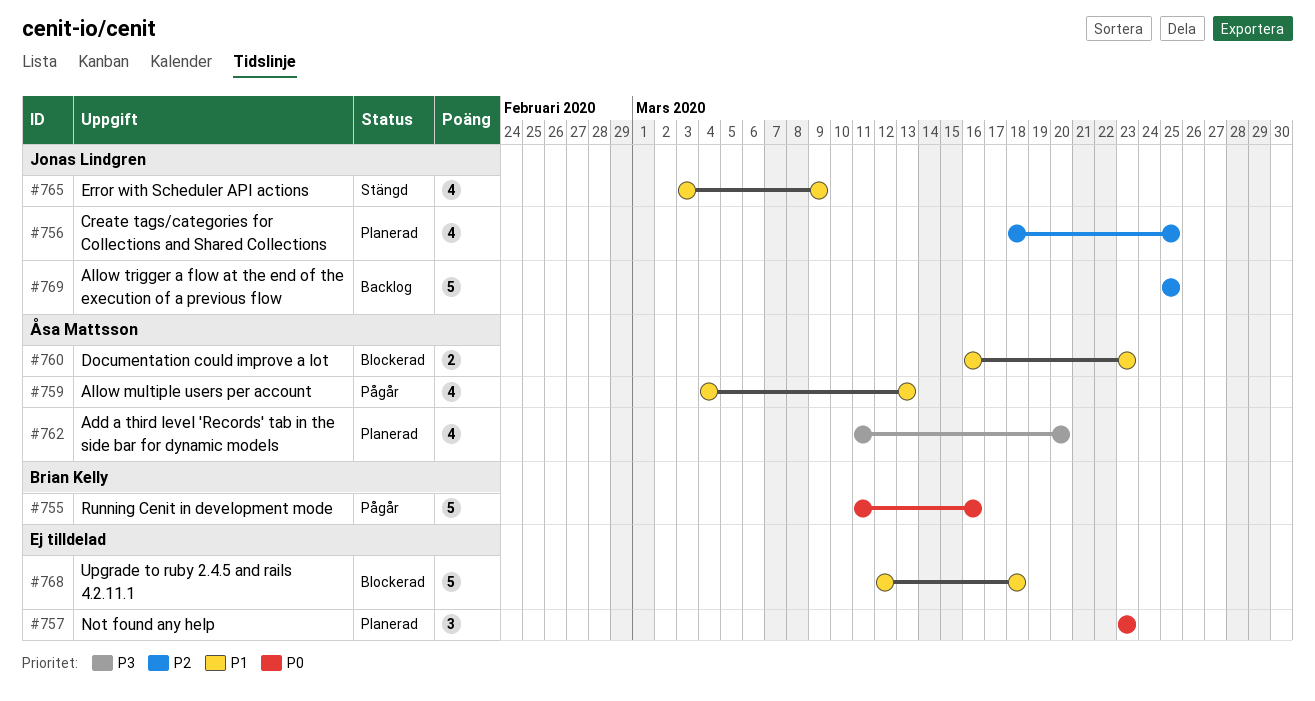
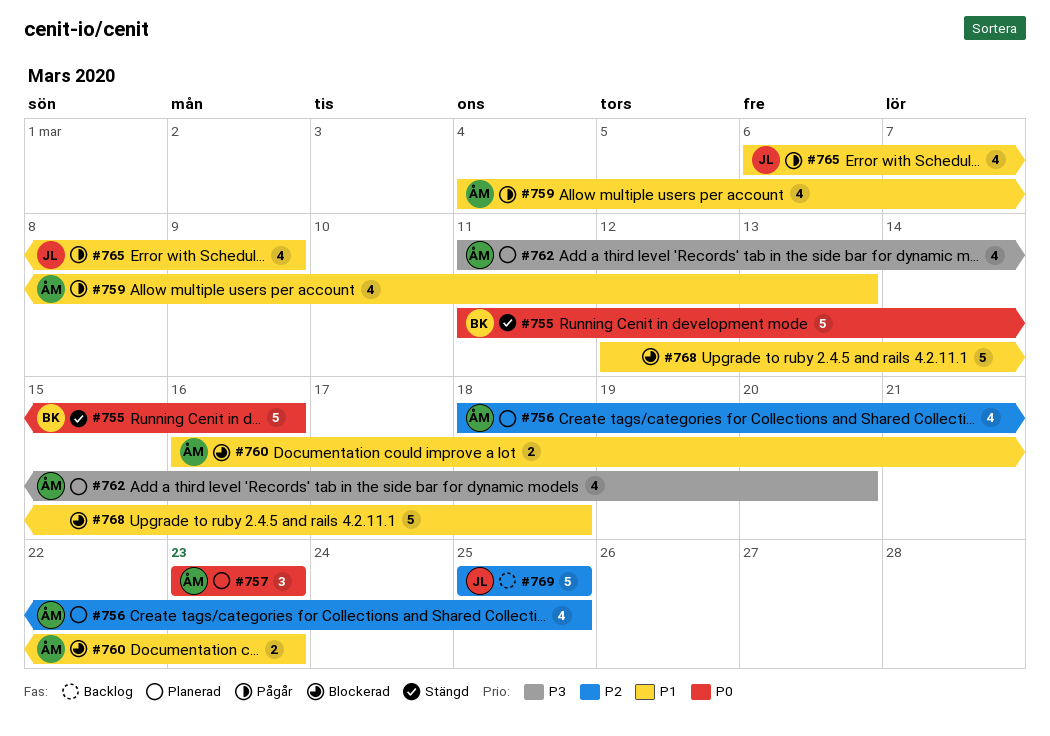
#755, status: Pågår -> Stängd
#756, owner: Jonas Lindgren -> Åsa Mattsson
#757, owner: none -> Åsa Mattsson
#765, status: Stängd -> Pågår
#765, start: Mar 3 -> Mar 6

